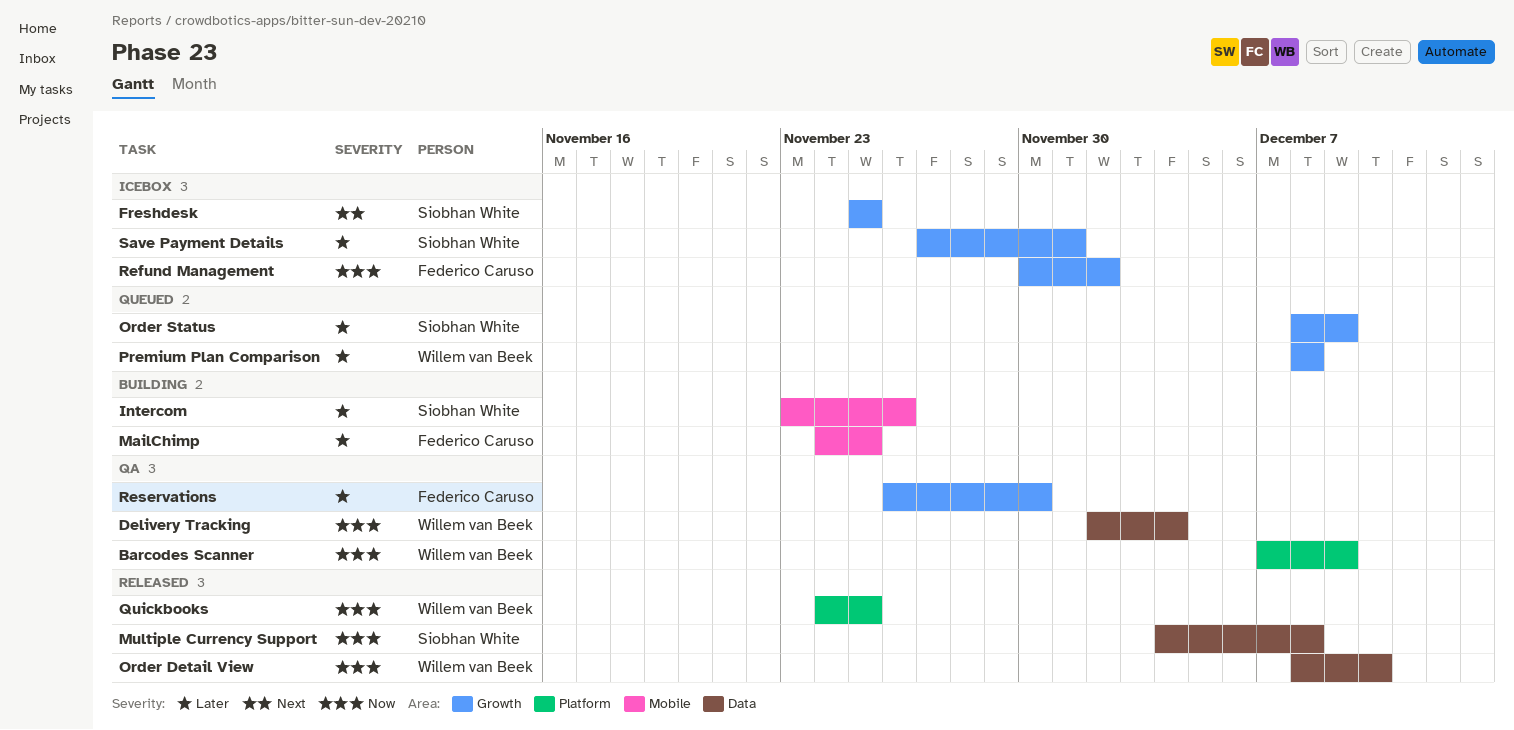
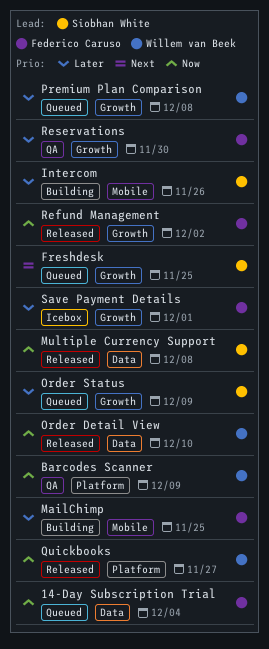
14-Day Subscription Trial: none -> present
Delivery Tracking: present -> none
Freshdesk, status: Icebox -> Queued
Quickbooks, due: Nov 25 -> Nov 27
Refund Management, status: Icebox -> Released
Save Payment Details, owner: Siobhan White -> Federico Caruso

